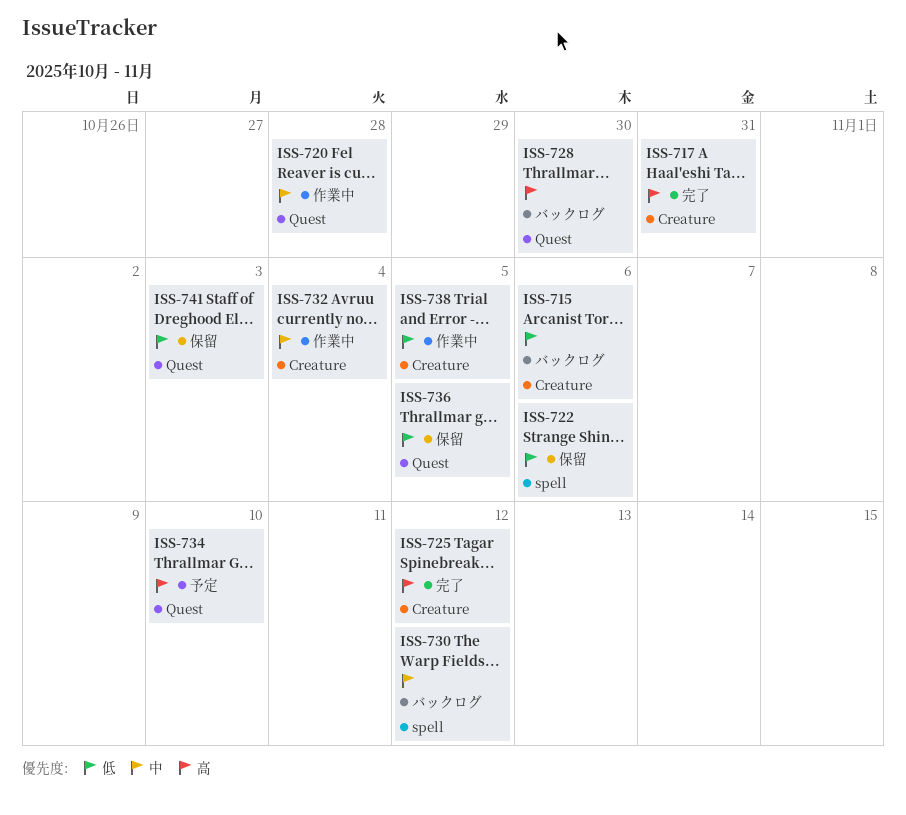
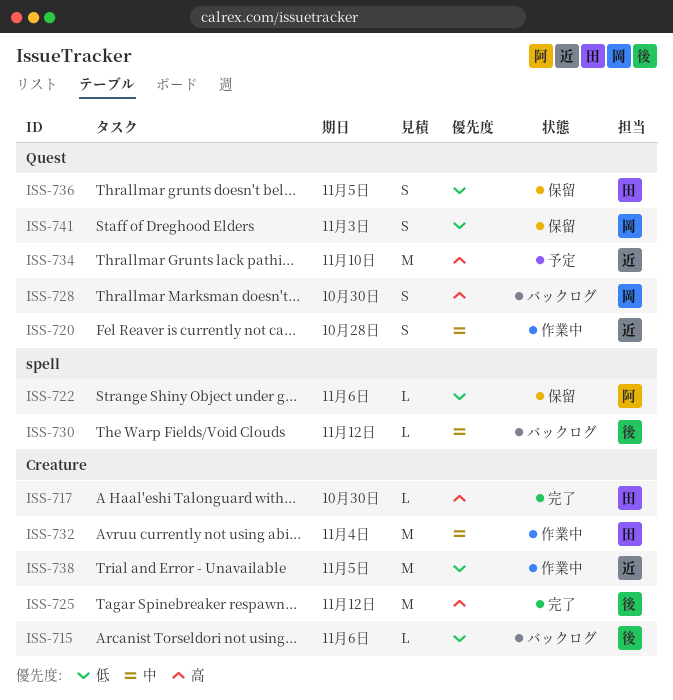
ISS-717, due: Oct 31 -> Oct 30

